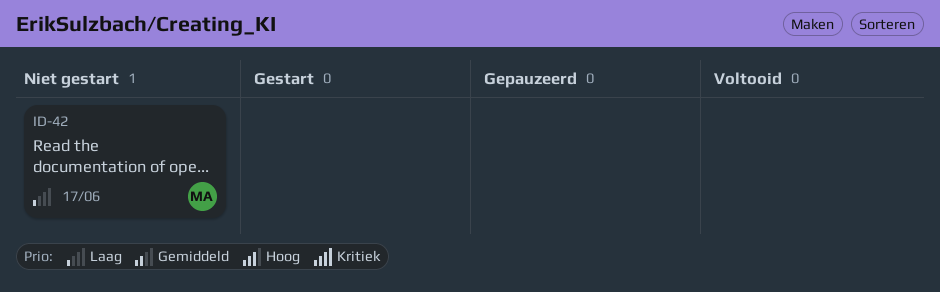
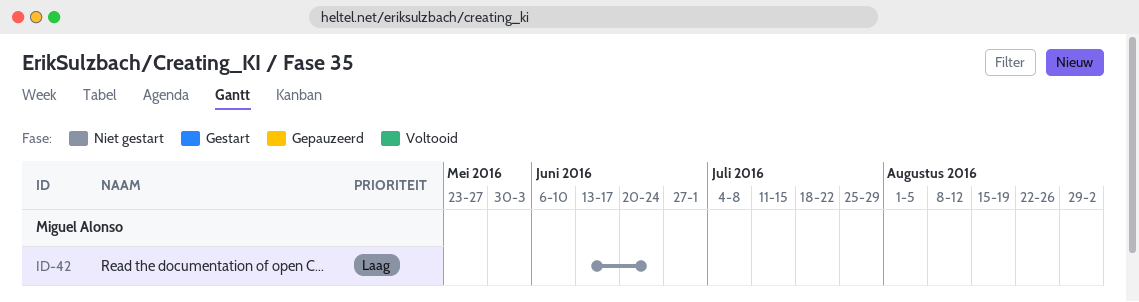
ID-42, due: Jun 17 -> Jun 24

